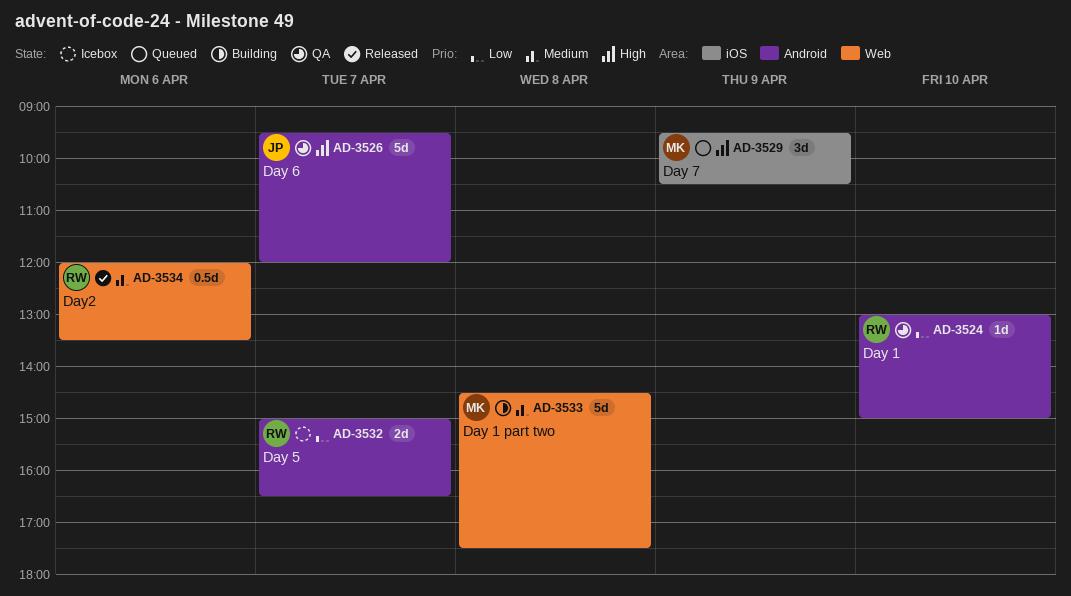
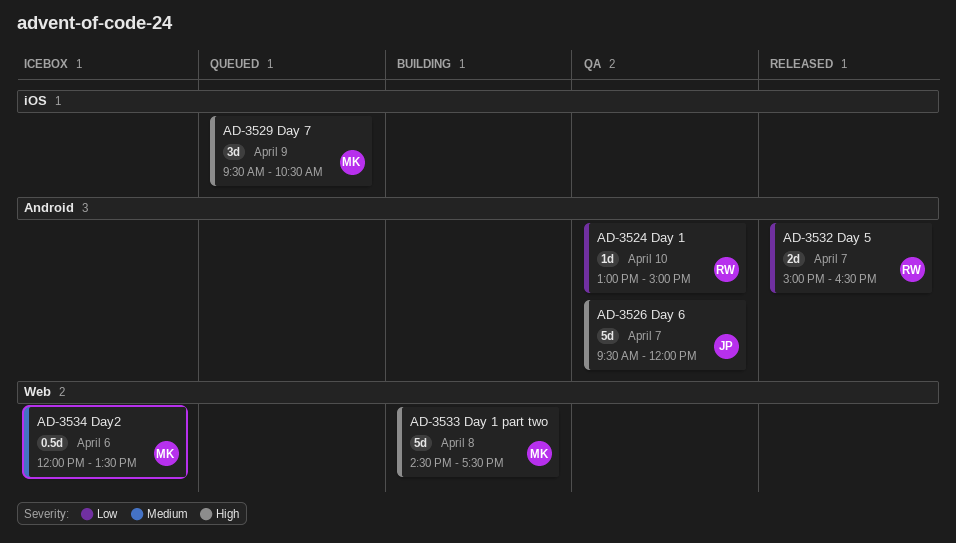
AD-3532, status: Icebox -> Released
AD-3533, priority: Medium -> High
AD-3534, status: Released -> Icebox
AD-3534, owner: RW -> MK

